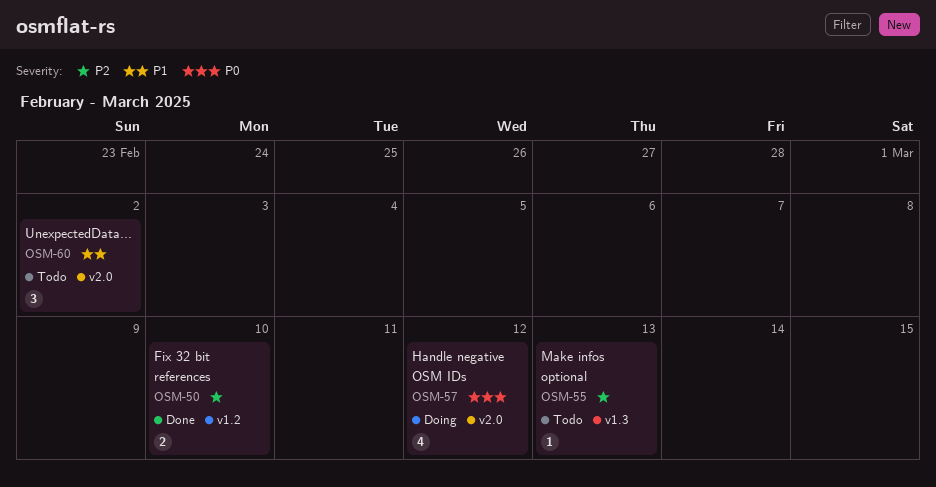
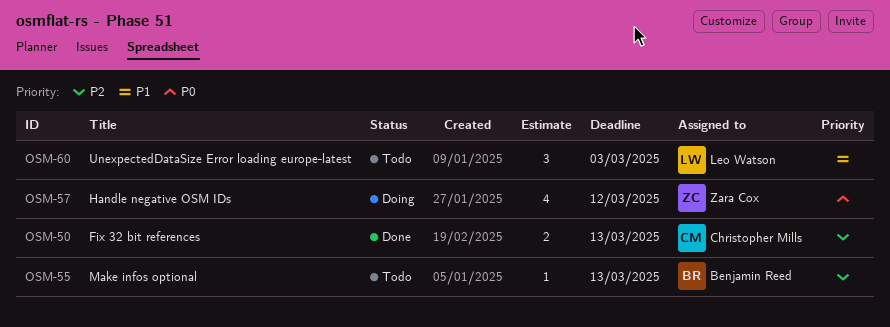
OSM-50, due: Mar 10 -> Mar 13
OSM-60, due: Mar 2 -> Mar 3

